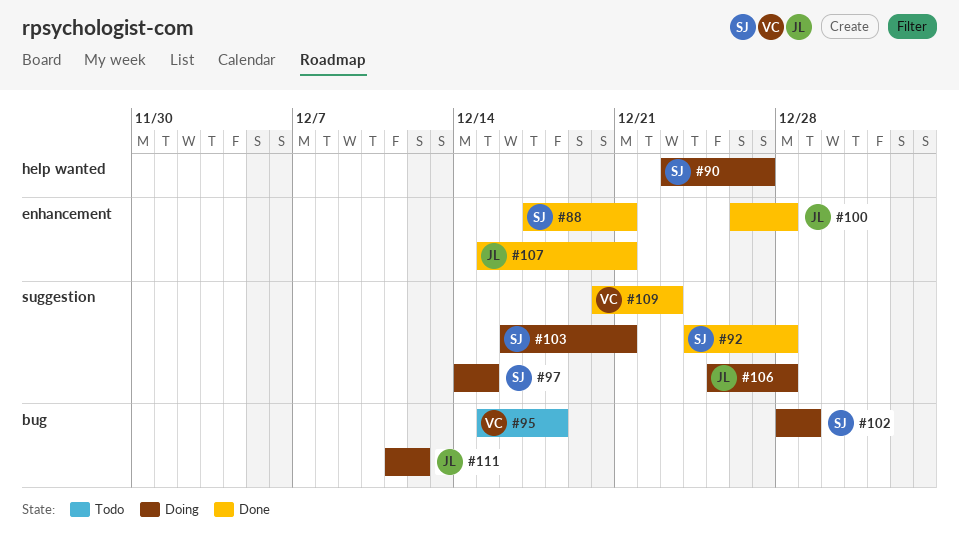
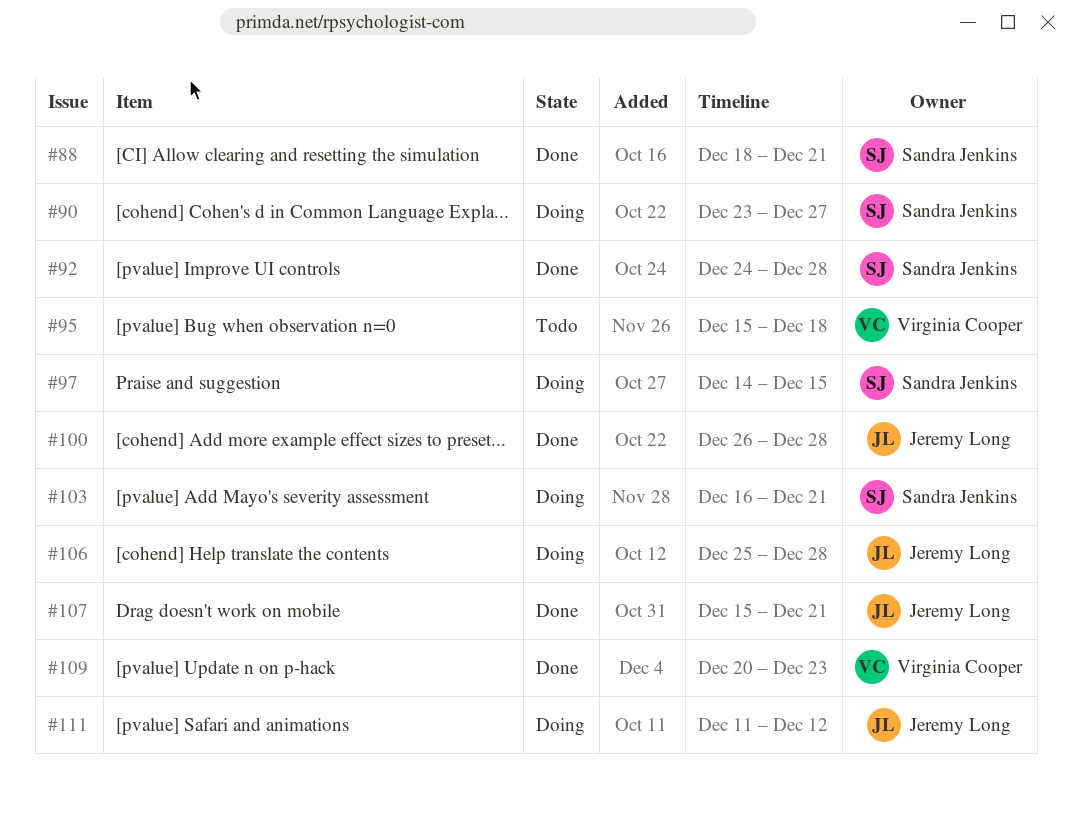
#88, start: Dec 17 -> Dec 18
#102: present -> none

